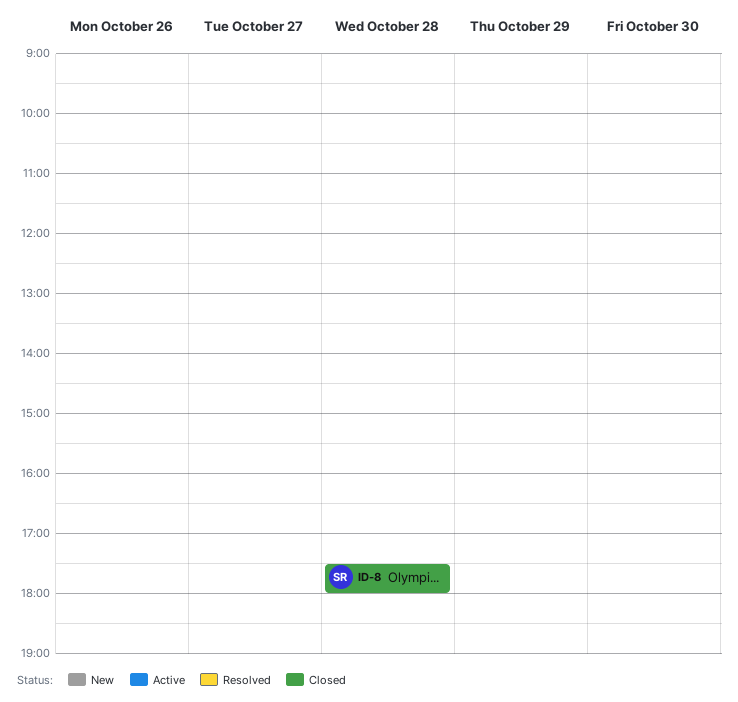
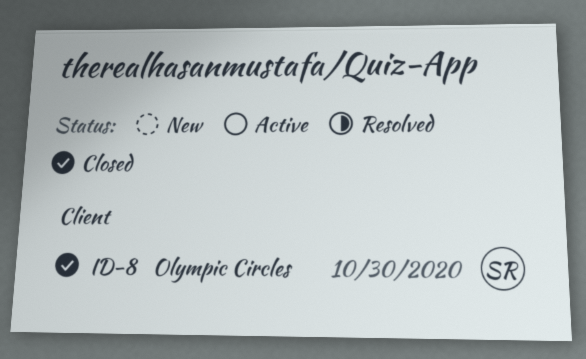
ID-8, day: Oct 28 -> Oct 30

